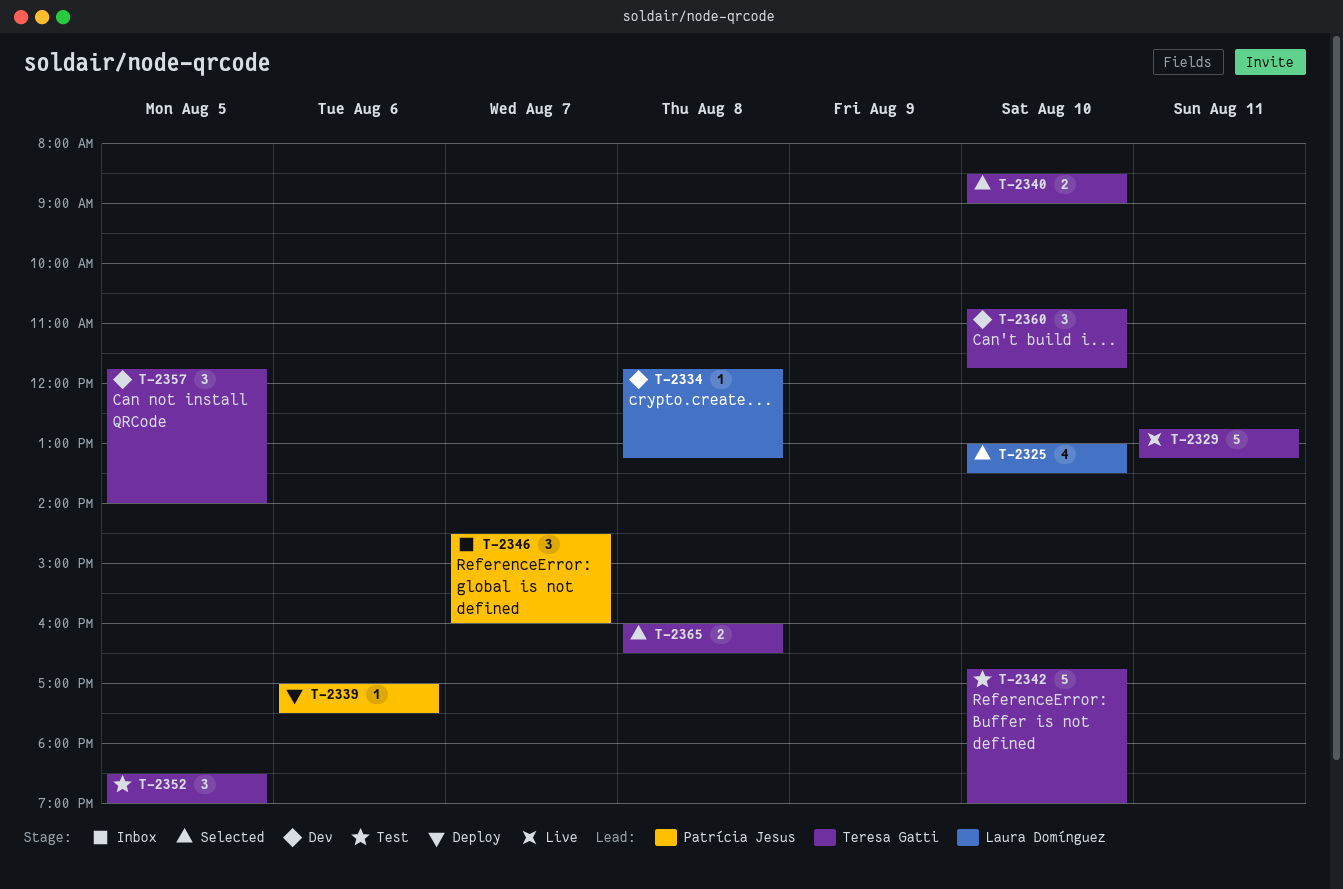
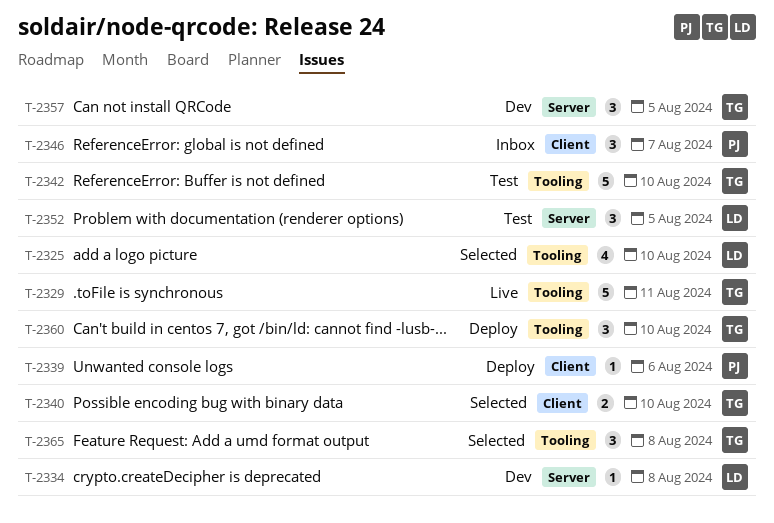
T-2352, owner: Teresa Gatti -> Laura Domínguez
T-2360, status: Dev -> Deploy
T-2365, estimate: 2 -> 3

